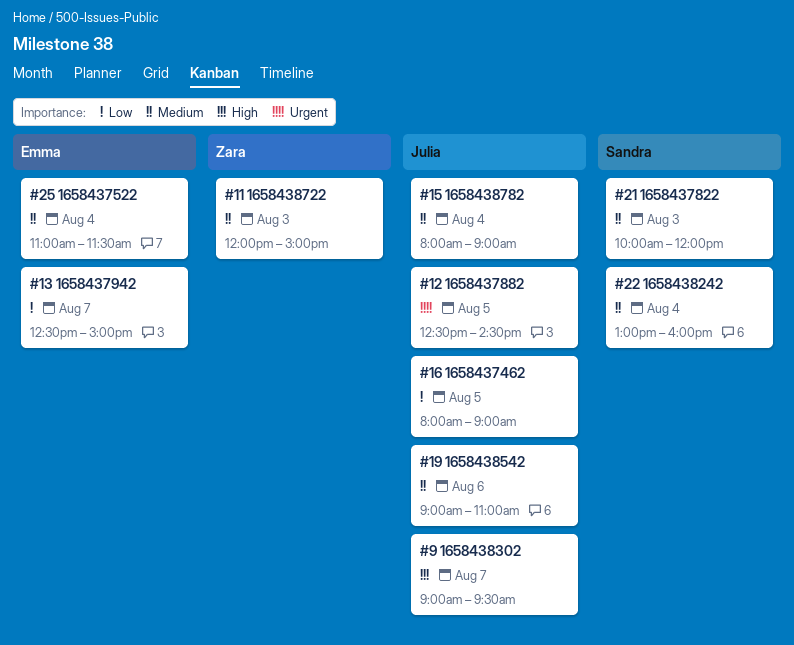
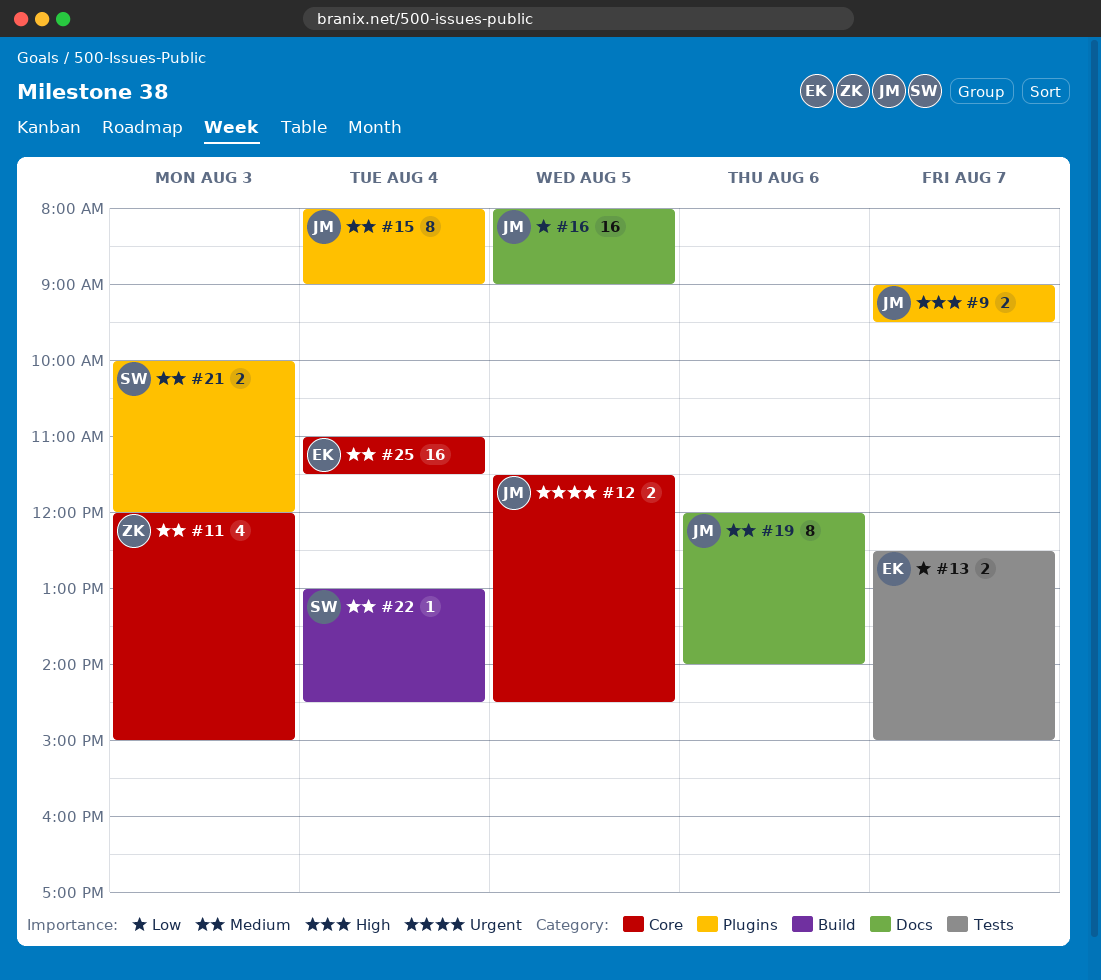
#12, begins: 12:30 -> 11:30
#19, begins: 09:00 -> 12:00
#19, ends: 11:00 -> 14:00
#22, ends: 16:00 -> 14:30

